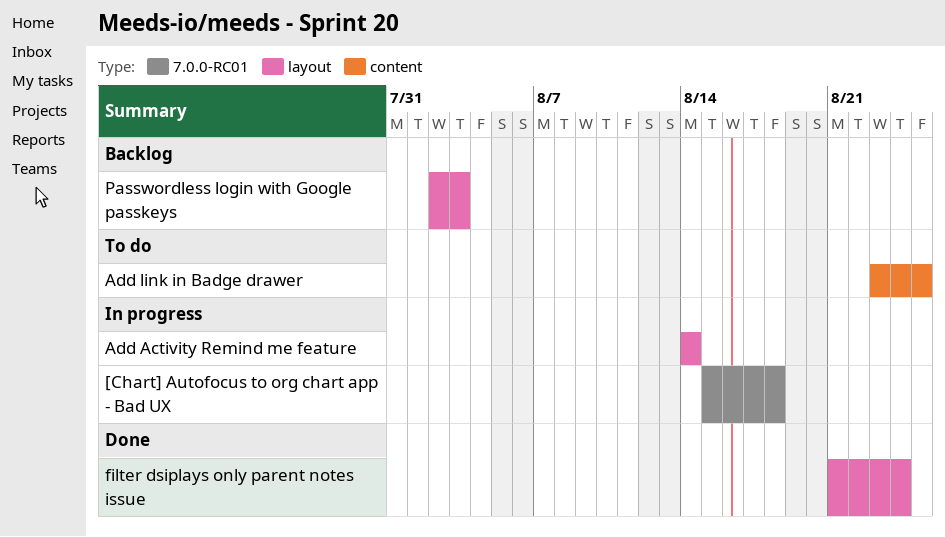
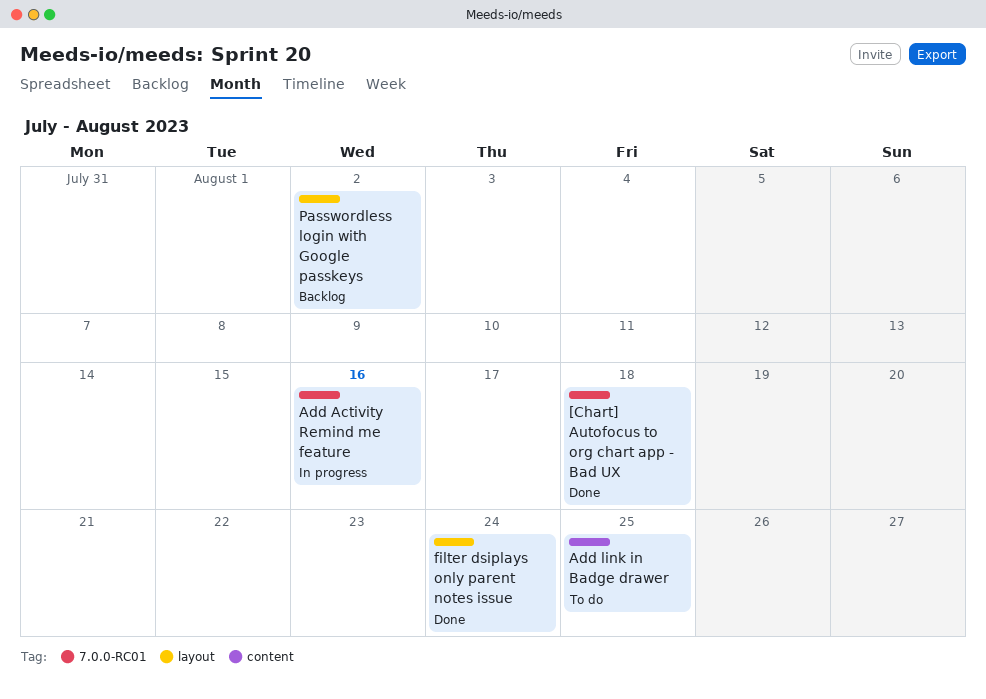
[Chart] Autofocus to org chart app - Bad UX, status: In progress -> Done
Add Activity Remind me feature, label: layout -> 7.0.0-RC01
Add Activity Remind me feature, due: Aug 14 -> Aug 16
Passwordless login with Google passkeys, due: Aug 3 -> Aug 2

